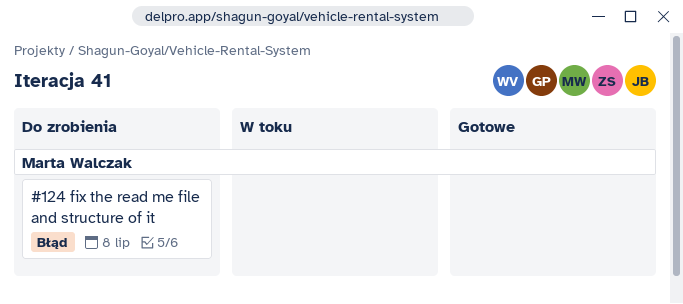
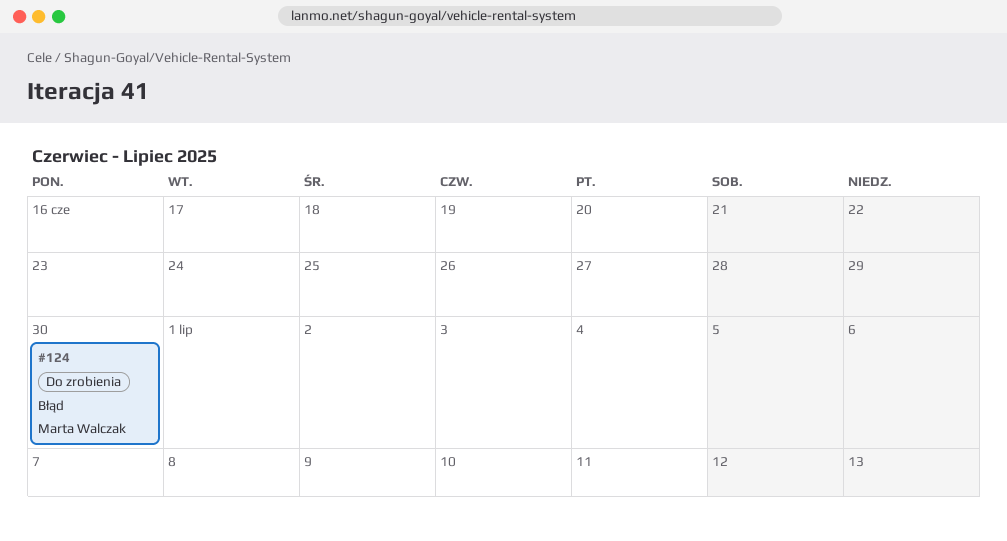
#124, due: Jul 8 -> Jun 30

